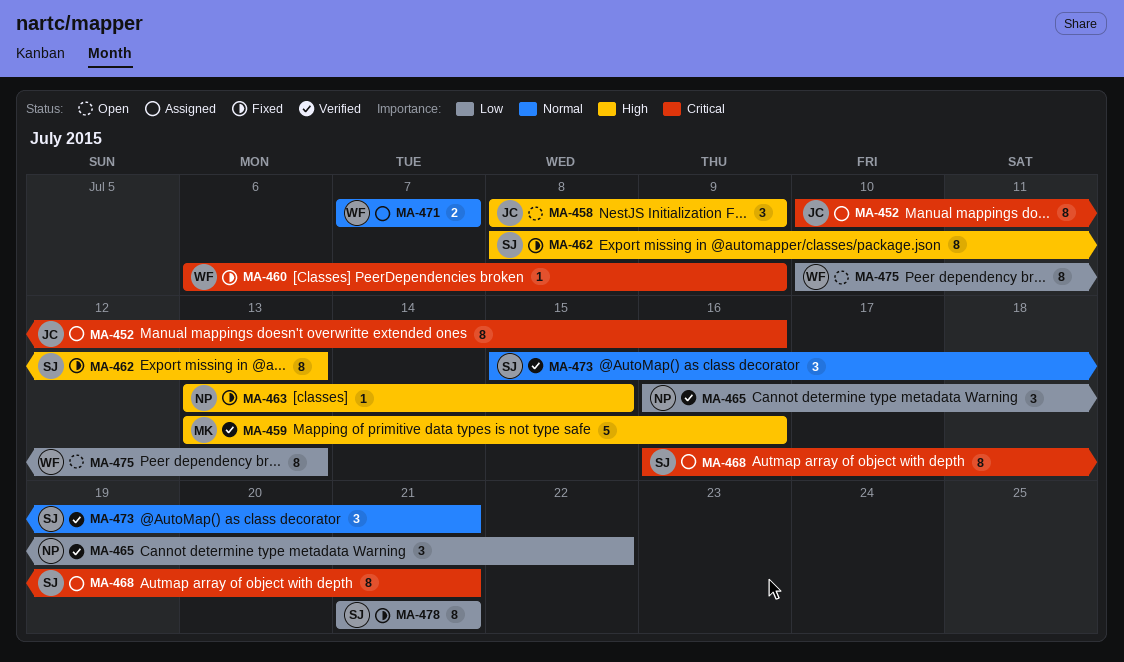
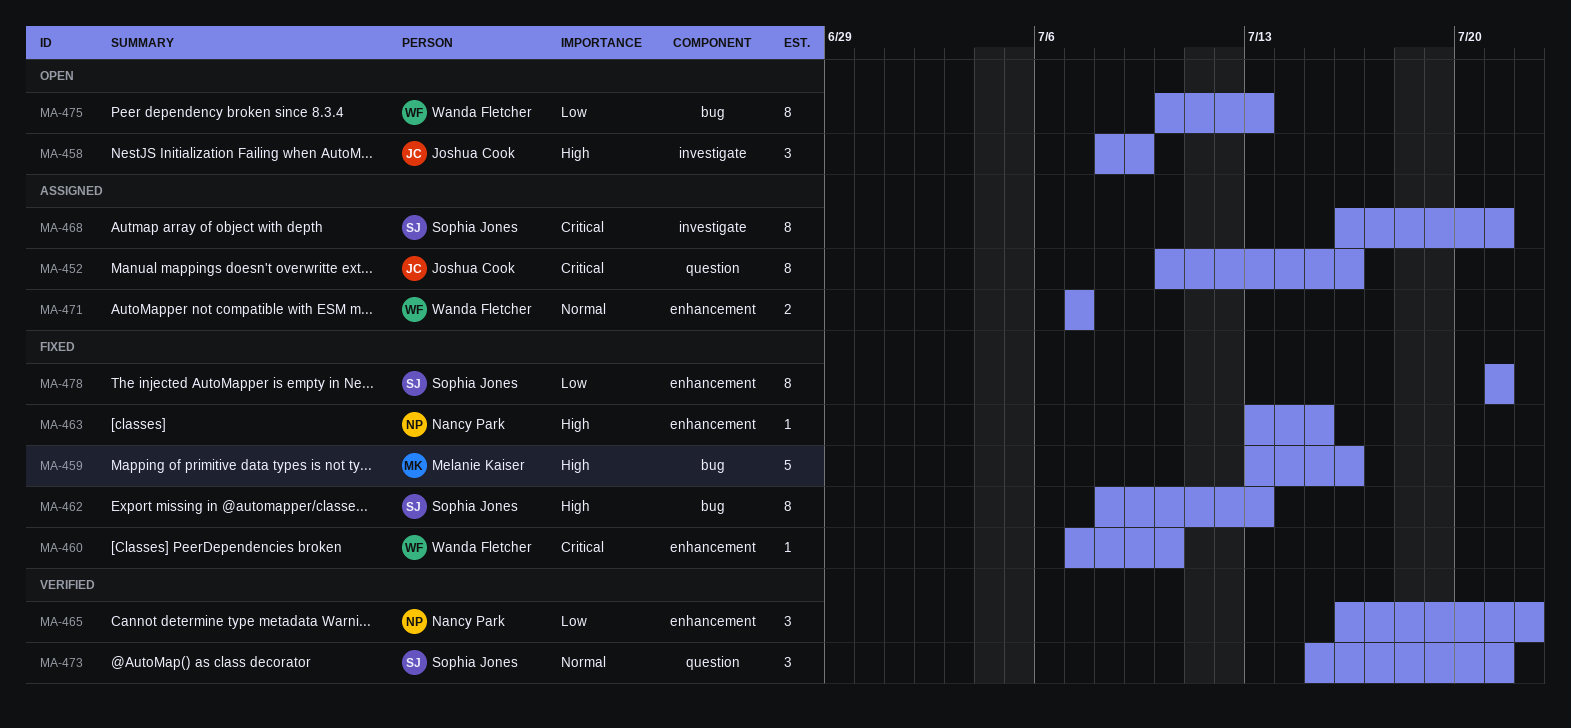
MA-459, status: Verified -> Fixed
MA-460, start: Jul 6 -> Jul 7
MA-460, due: Jul 9 -> Jul 10

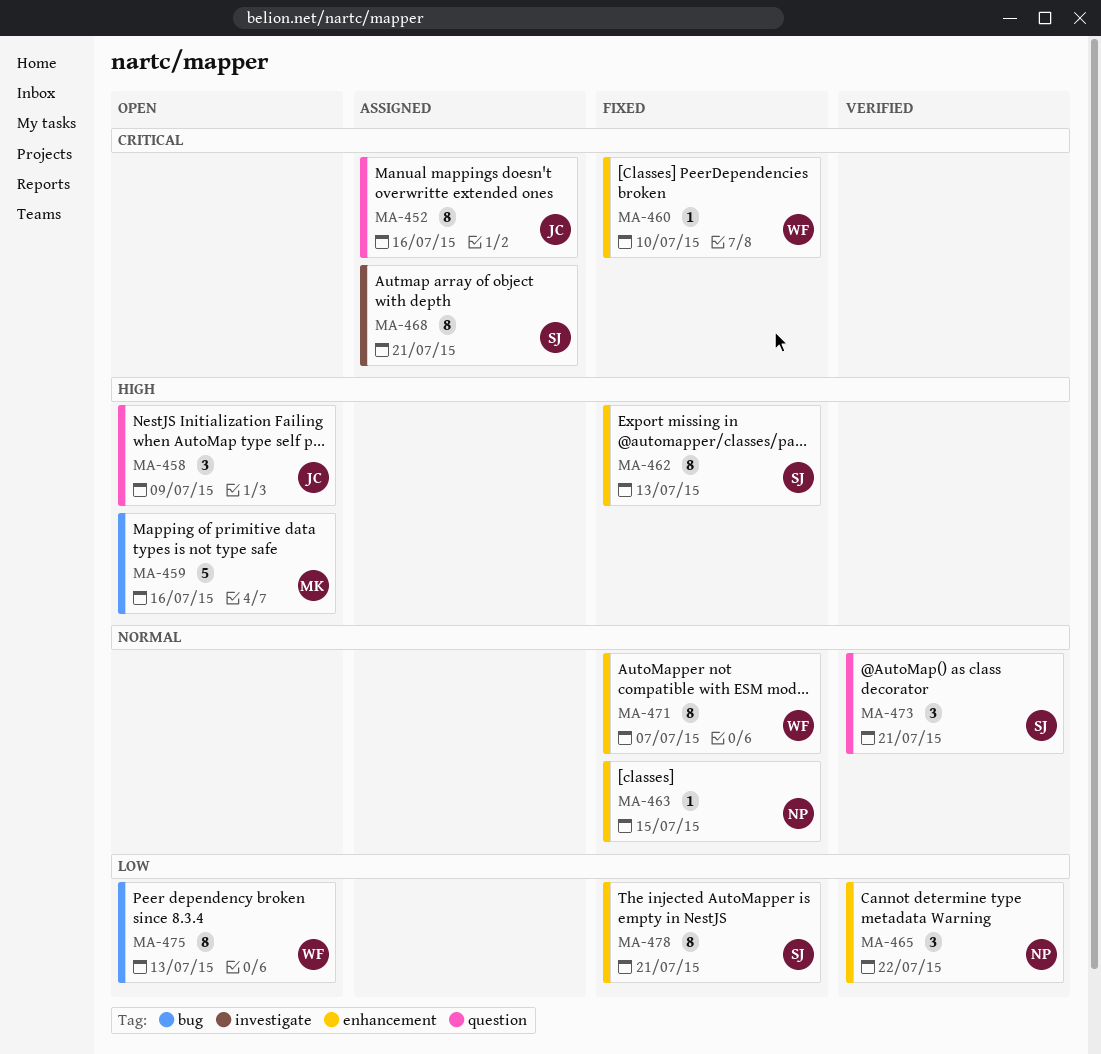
MA-458, label: investigate -> question
MA-459, status: Fixed -> Open
MA-462, label: bug -> enhancement
MA-463, priority: High -> Normal
MA-471, status: Assigned -> Fixed
MA-471, estimate: 2 -> 8

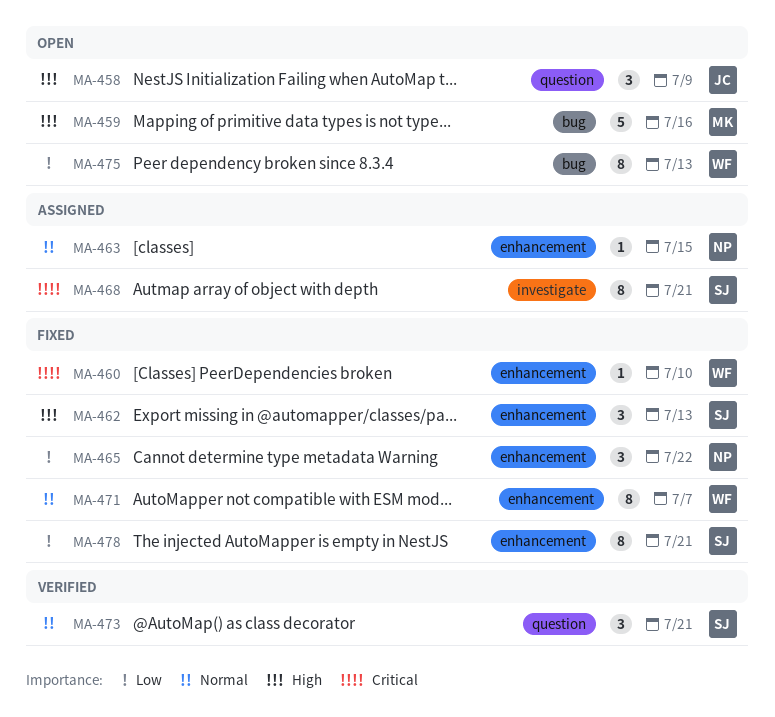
MA-452: present -> none
MA-462, estimate: 8 -> 3
MA-463, status: Fixed -> Assigned
MA-465, status: Verified -> Fixed

